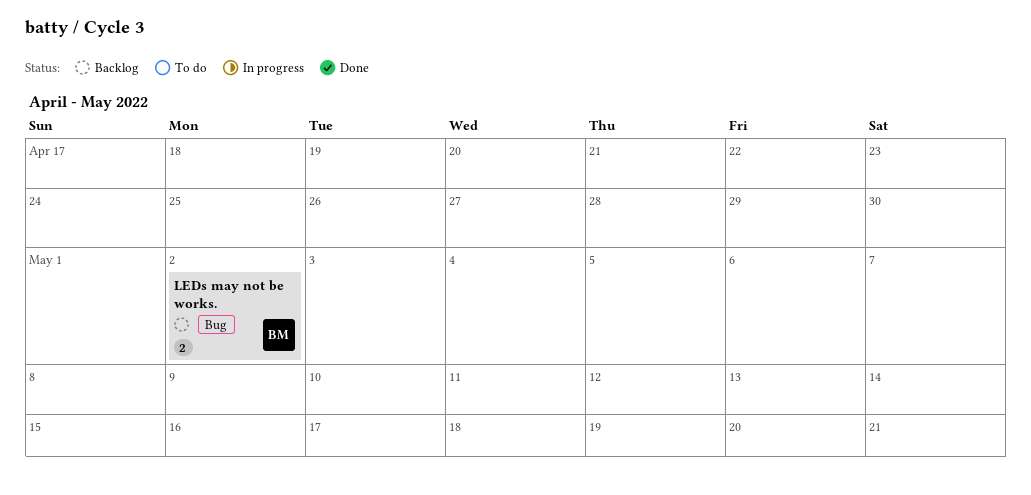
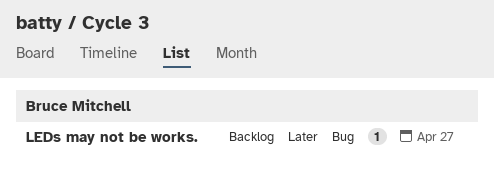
LEDs may not be works., estimate: 2 -> 1
LEDs may not be works., due: May 2 -> Apr 27

